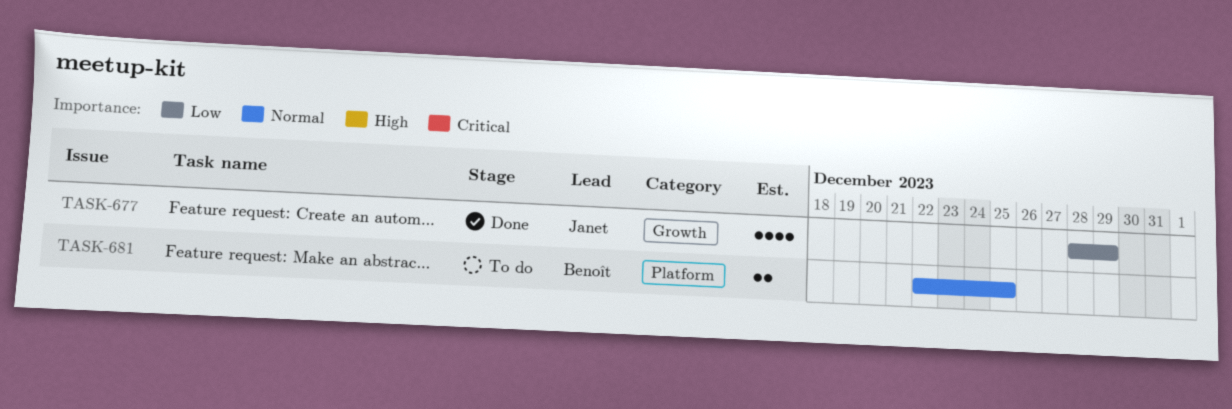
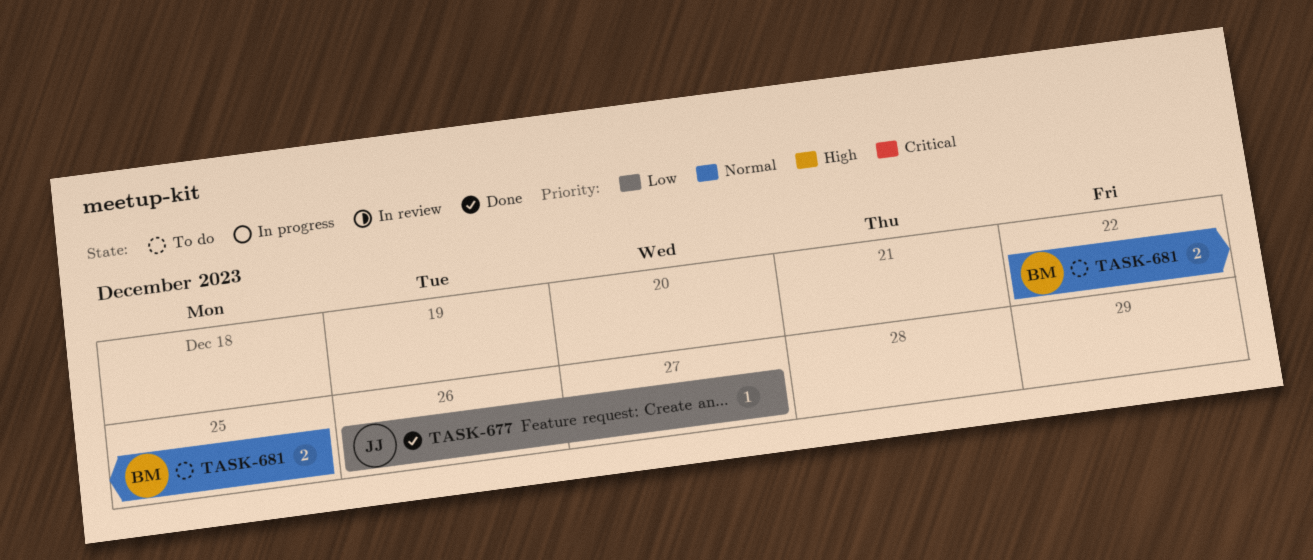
TASK-677, estimate: 4 -> 1
TASK-677, start: Dec 28 -> Dec 26
TASK-677, due: Dec 29 -> Dec 27

